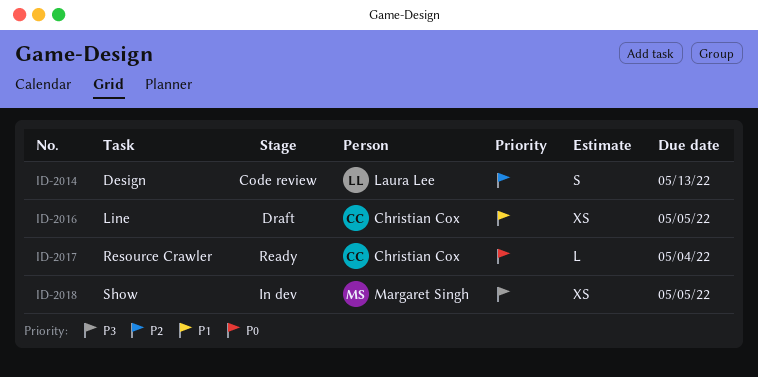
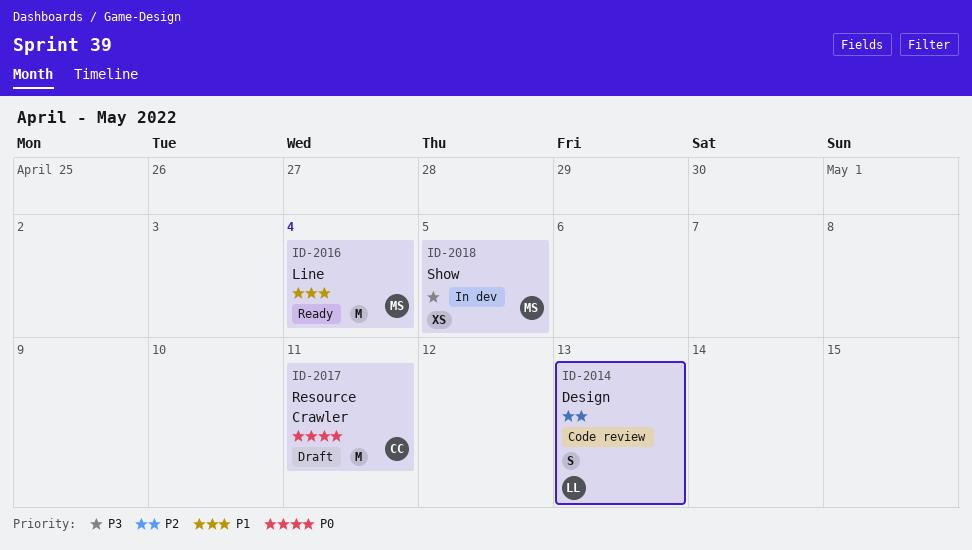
ID-2016, status: Draft -> Ready
ID-2016, owner: Christian Cox -> Margaret Singh
ID-2016, estimate: XS -> M
ID-2016, due: May 5 -> May 4
ID-2017, status: Ready -> Draft
ID-2017, estimate: L -> M
ID-2017, due: May 4 -> May 11

